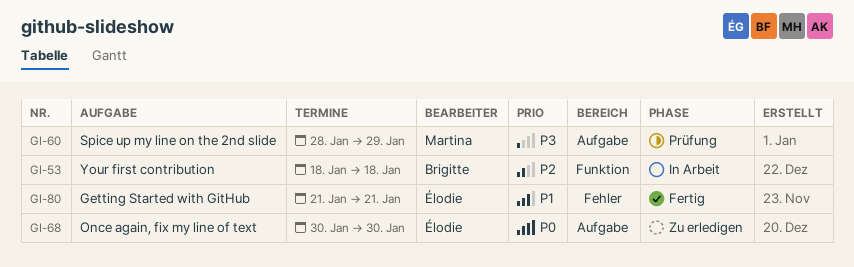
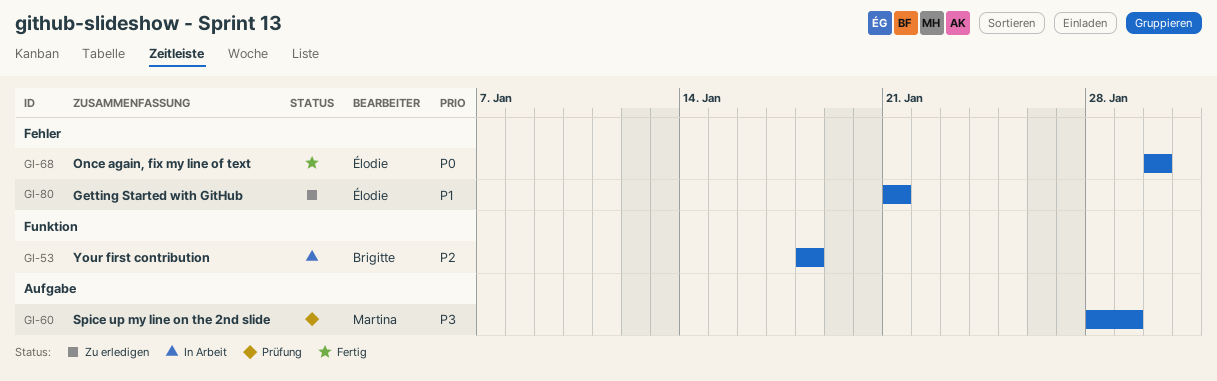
GI-68, status: Zu erledigen -> Fertig
GI-68, label: Aufgabe -> Fehler
GI-80, status: Fertig -> Zu erledigen

